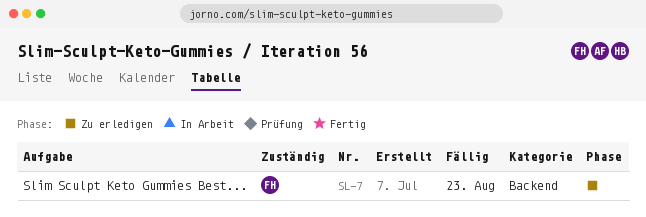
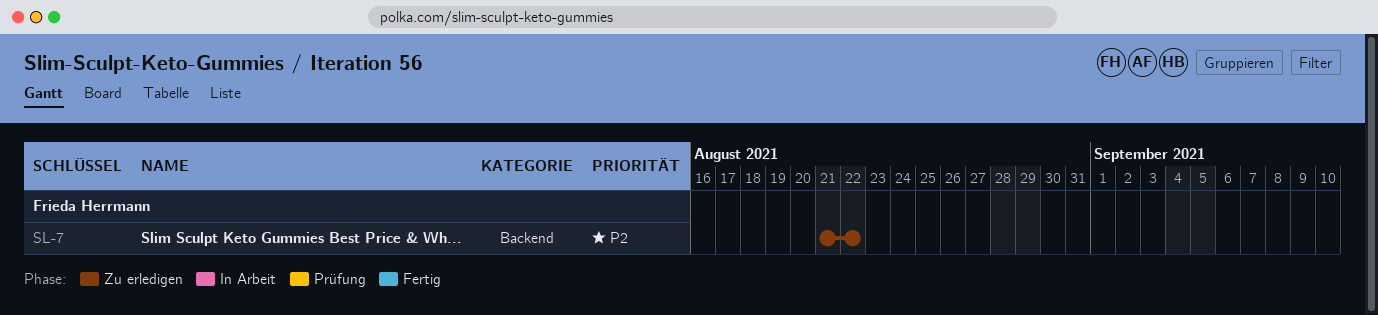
SL-7, due: Aug 23 -> Aug 22

